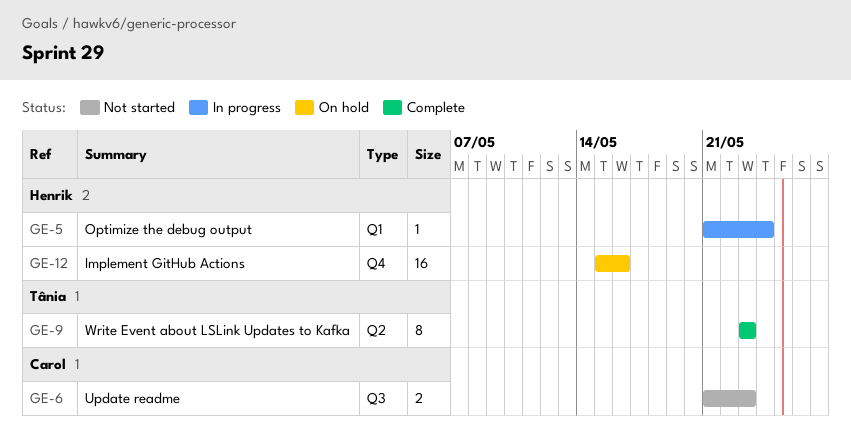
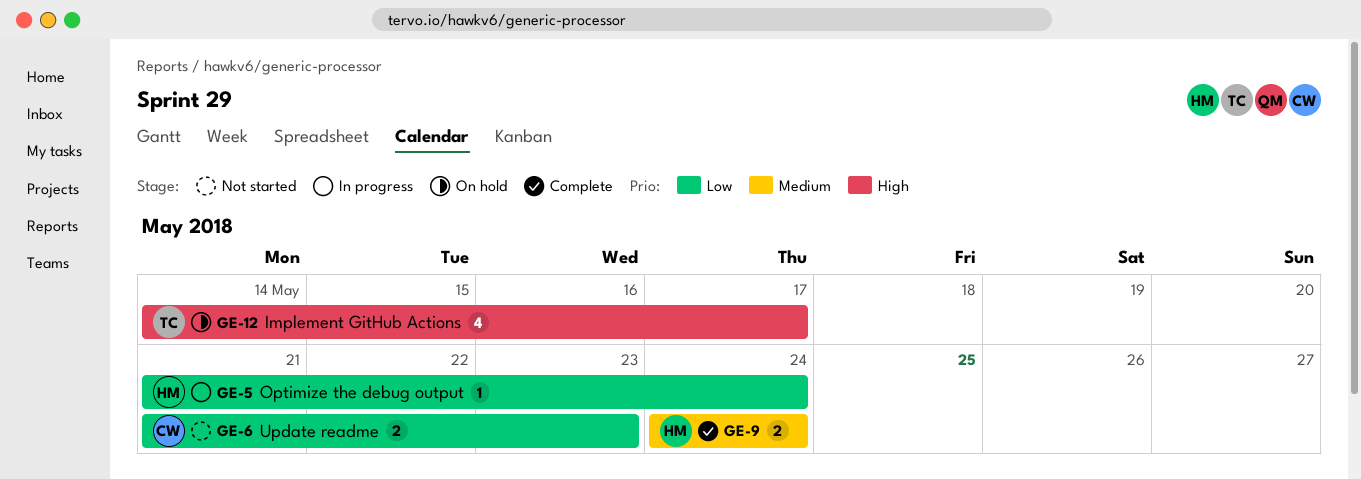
GE-9, owner: Tânia -> Henrik
GE-9, estimate: 8 -> 2
GE-9, start: May 23 -> May 24
GE-9, due: May 23 -> May 24
GE-12, owner: Henrik -> Tânia
GE-12, estimate: 16 -> 4
GE-12, start: May 15 -> May 14
GE-12, due: May 16 -> May 17

